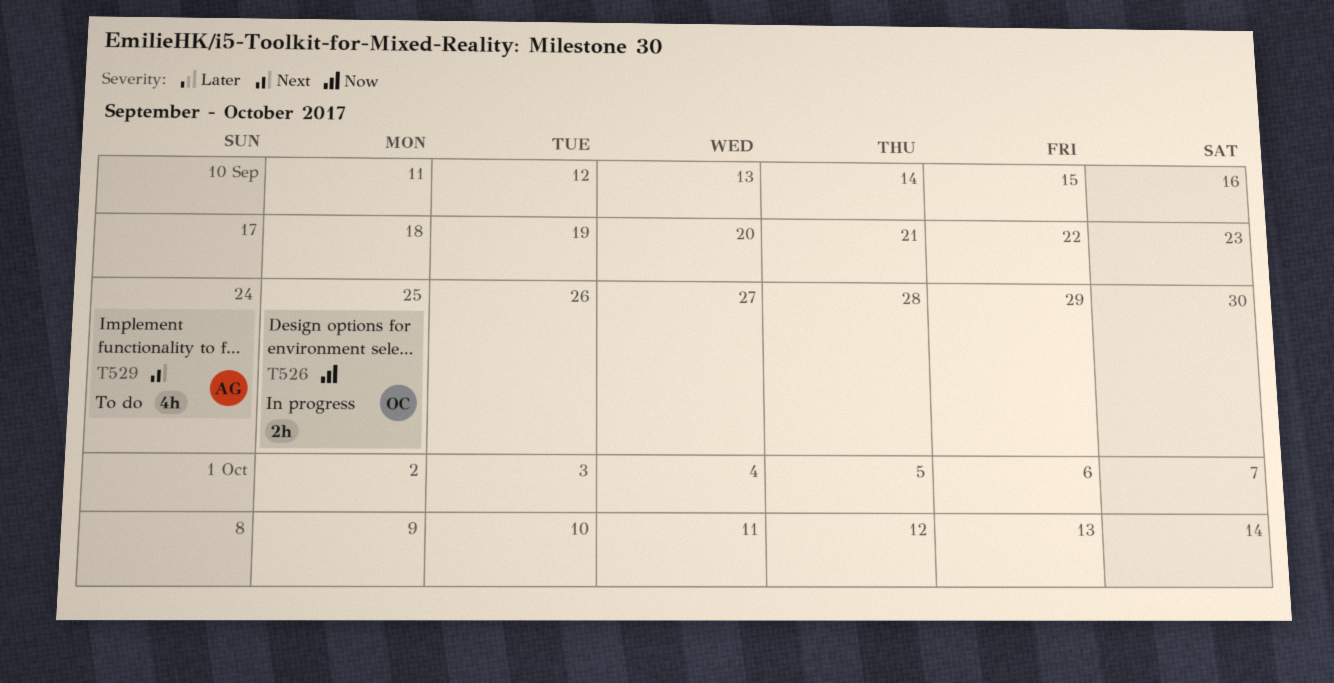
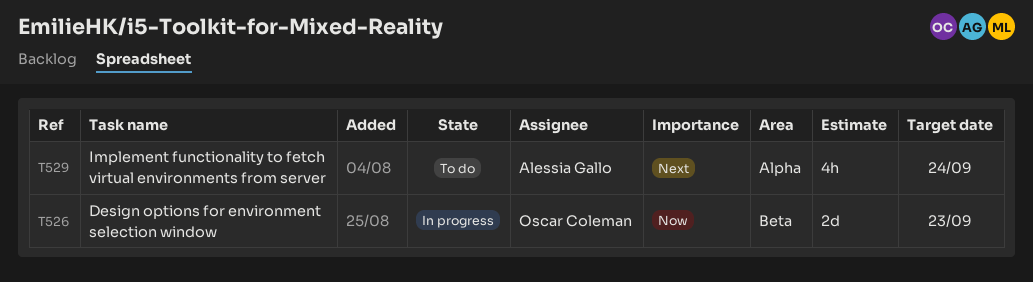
T526, estimate: 2h -> 2d
T526, due: Sep 25 -> Sep 23

